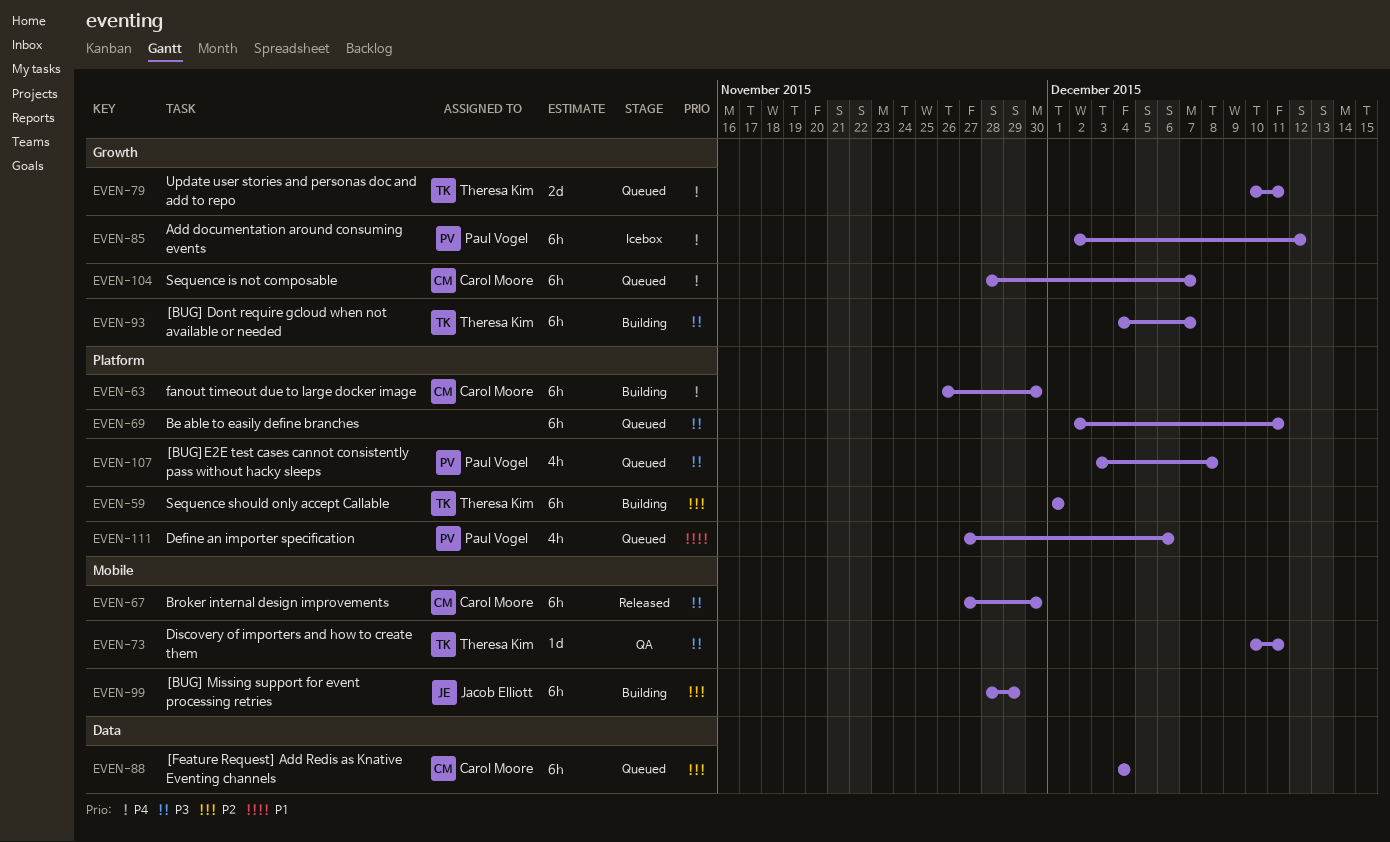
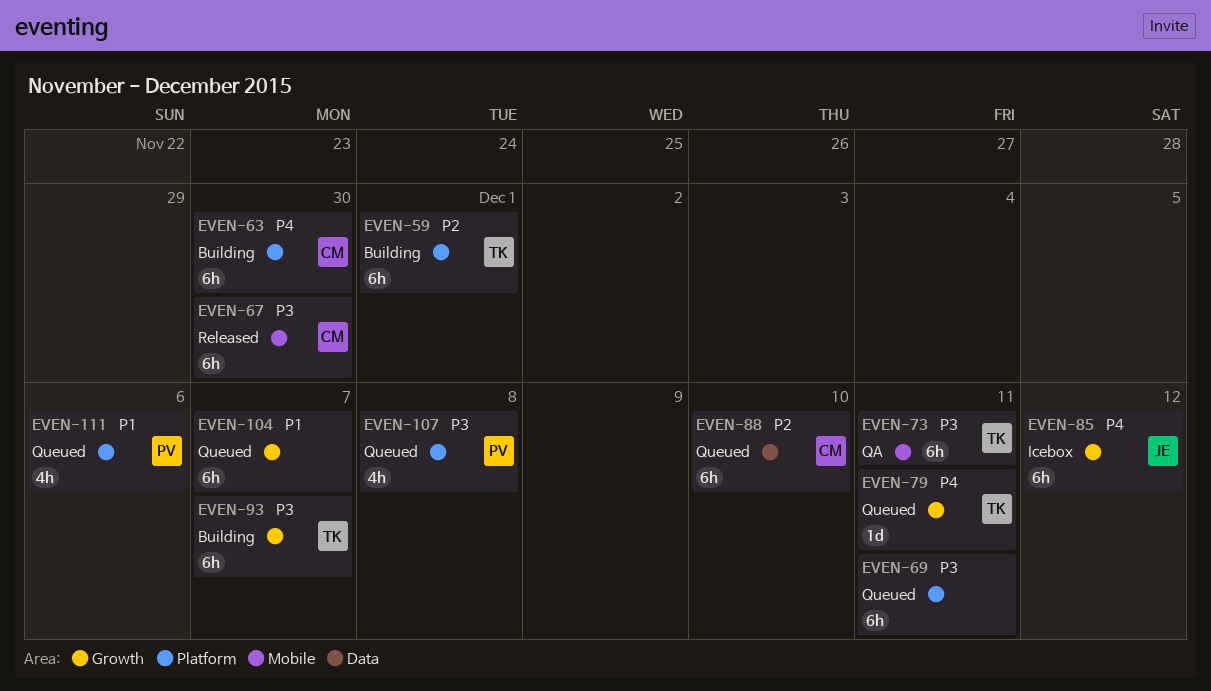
EVEN-73, estimate: 1d -> 6h
EVEN-79, estimate: 2d -> 1d
EVEN-85, owner: Paul Vogel -> Jacob Elliott
EVEN-88, due: Dec 4 -> Dec 10
EVEN-99: present -> none
EVEN-104, owner: Carol Moore -> none
EVEN-104, priority: P4 -> P1

